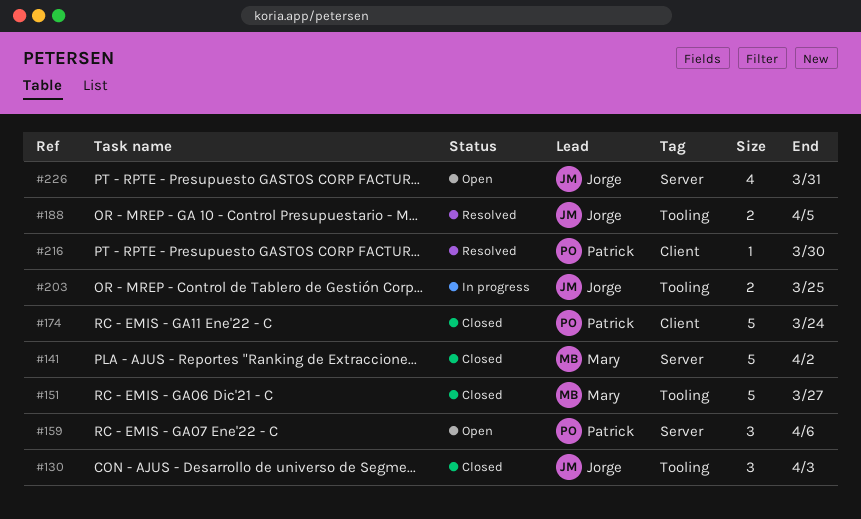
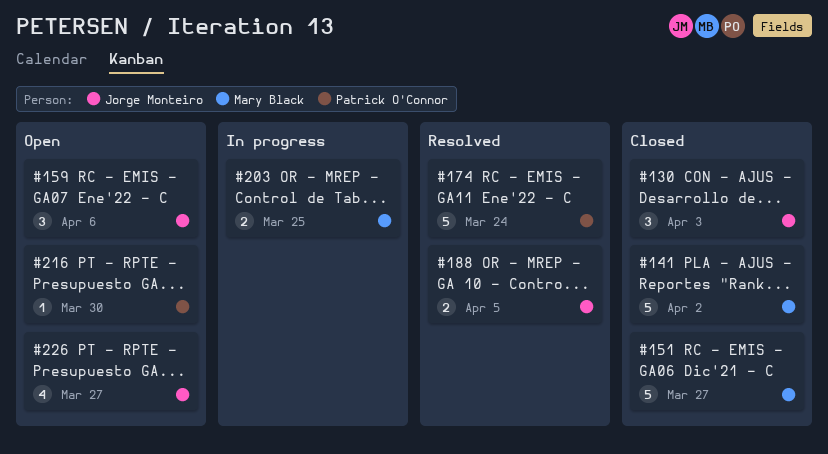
#159, owner: Patrick O'Connor -> Jorge Monteiro
#174, status: Closed -> Resolved
#203, owner: Jorge Monteiro -> Mary Black
#216, status: Resolved -> Open
#226, due: Mar 31 -> Mar 27

